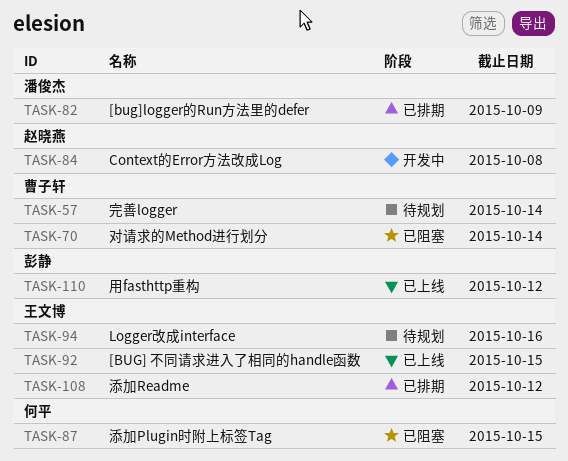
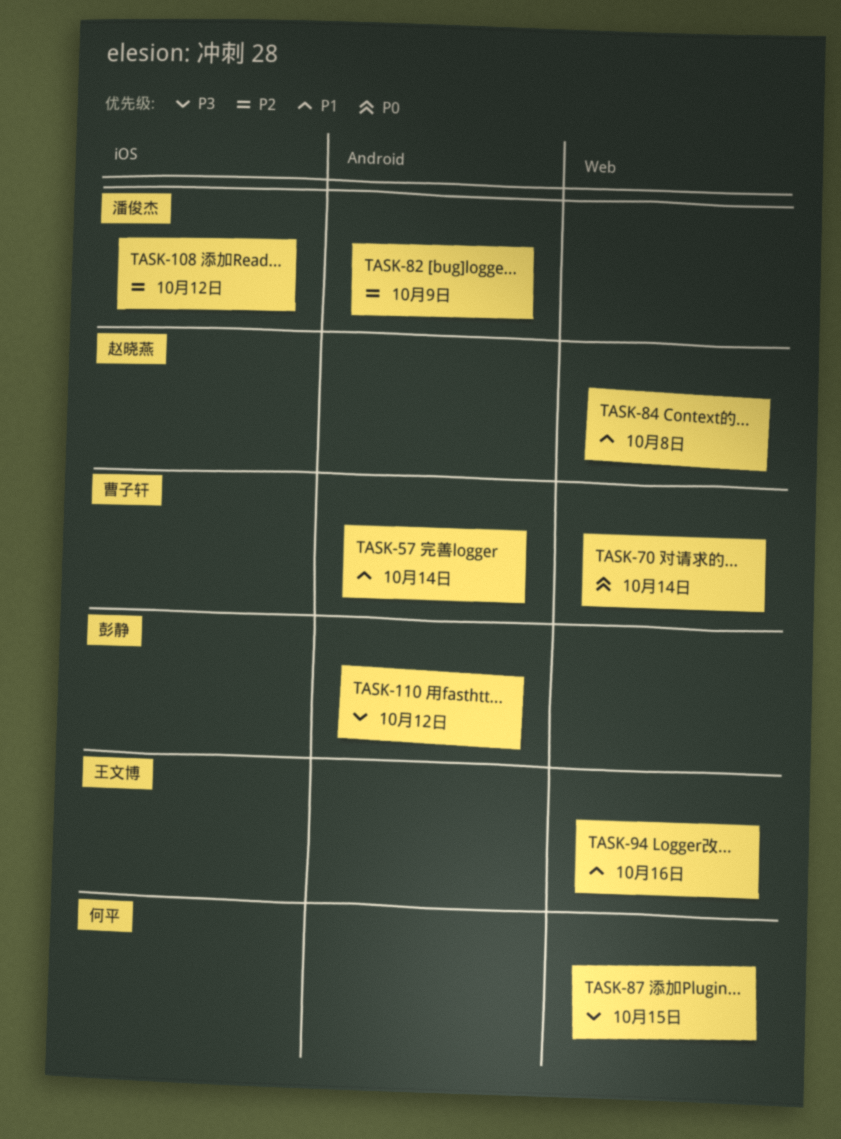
TASK-92: present -> none
TASK-108, owner: 王文博 -> 潘俊杰

